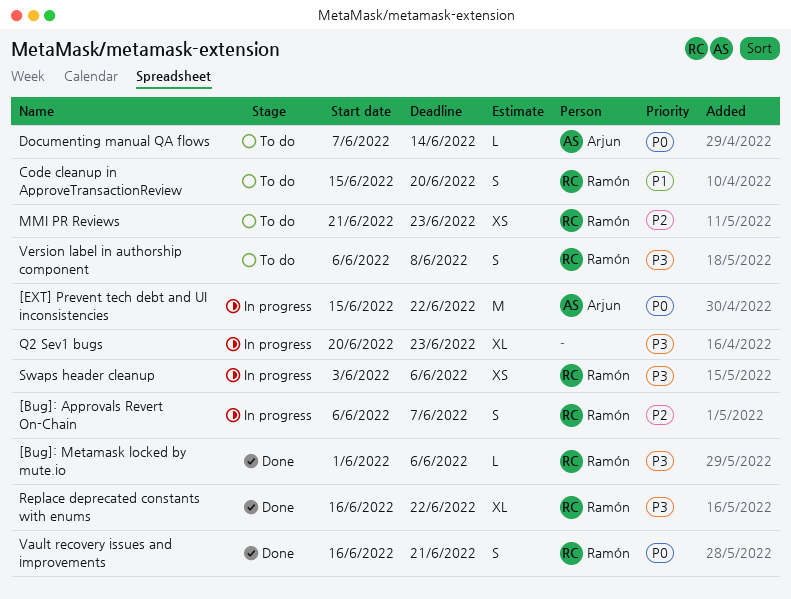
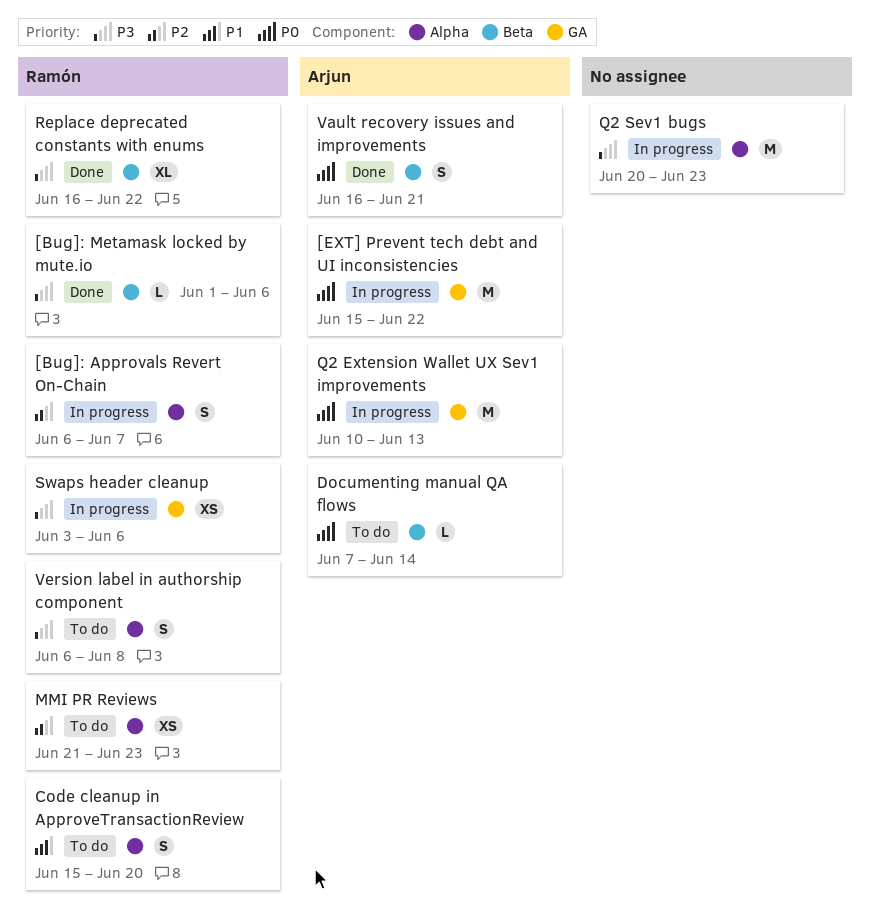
Q2 Extension Wallet UX Sev1 improvements: none -> present
Q2 Sev1 bugs, estimate: XL -> M
Vault recovery issues and improvements, owner: Ramón -> Arjun

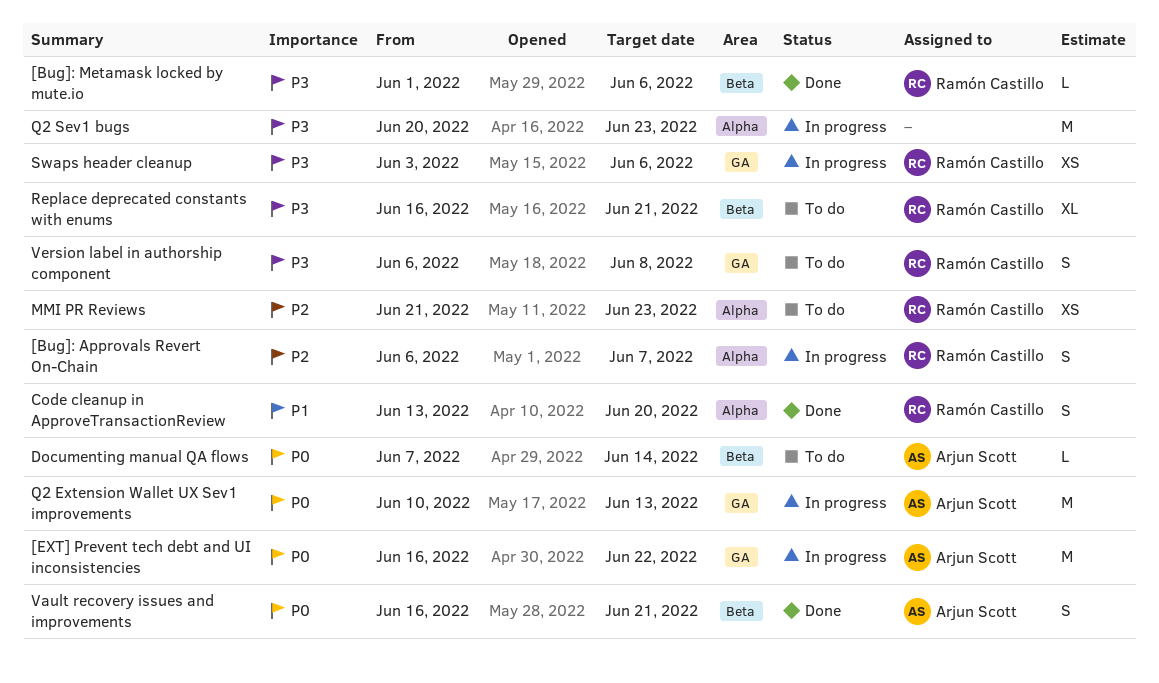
[EXT] Prevent tech debt and UI inconsistencies, start: Jun 15 -> Jun 16
Code cleanup in ApproveTransactionReview, status: To do -> Done
Code cleanup in ApproveTransactionReview, start: Jun 15 -> Jun 13
Replace deprecated constants with enums, status: Done -> To do
Replace deprecated constants with enums, due: Jun 22 -> Jun 21
Version label in authorship component, label: Alpha -> GA

